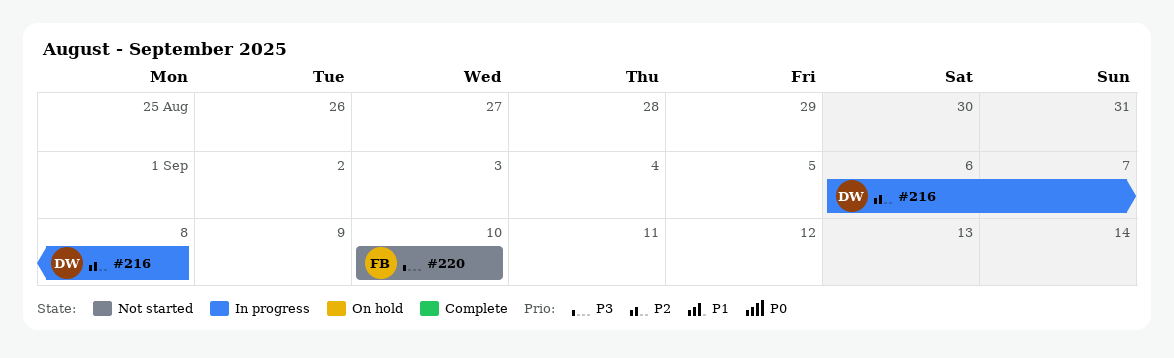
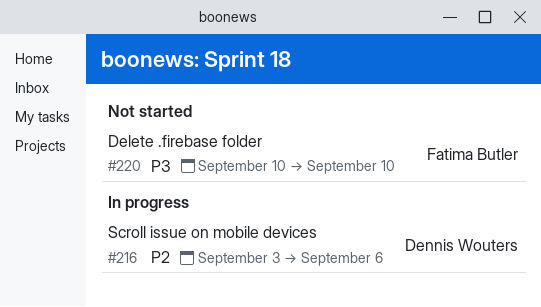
#216, start: Sep 6 -> Sep 3
#216, due: Sep 8 -> Sep 6

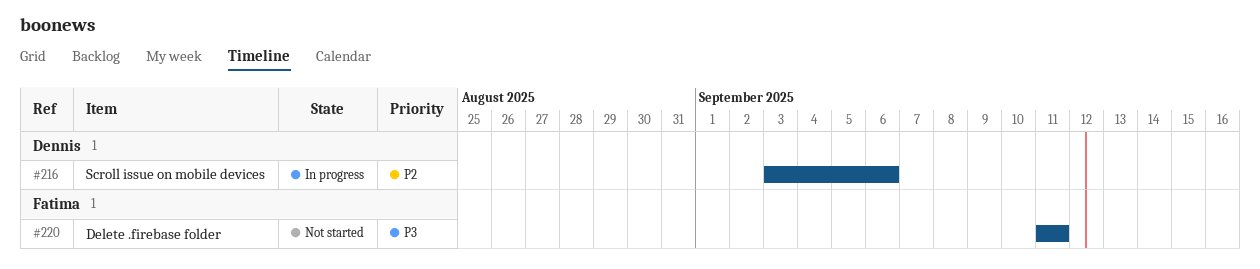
#220, start: Sep 10 -> Sep 11
#220, due: Sep 10 -> Sep 11

